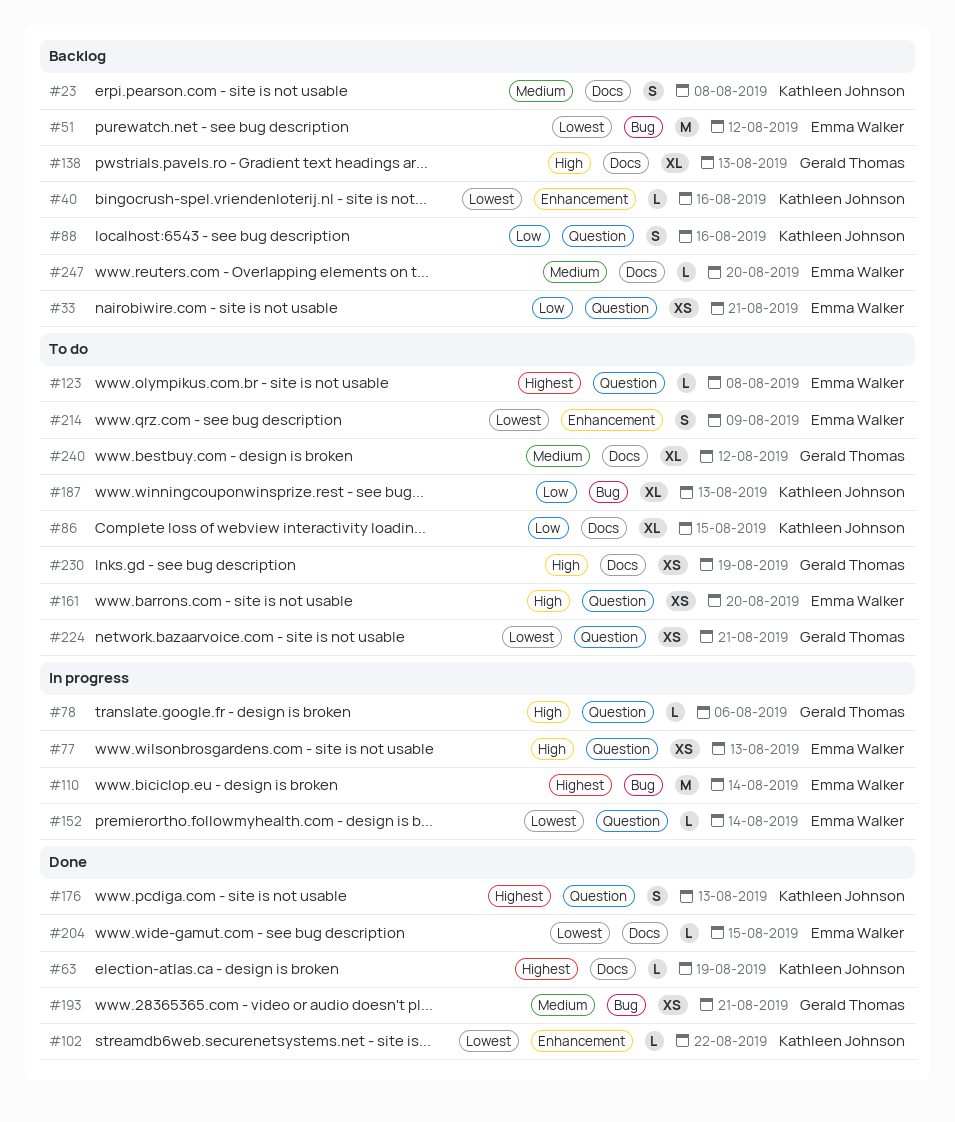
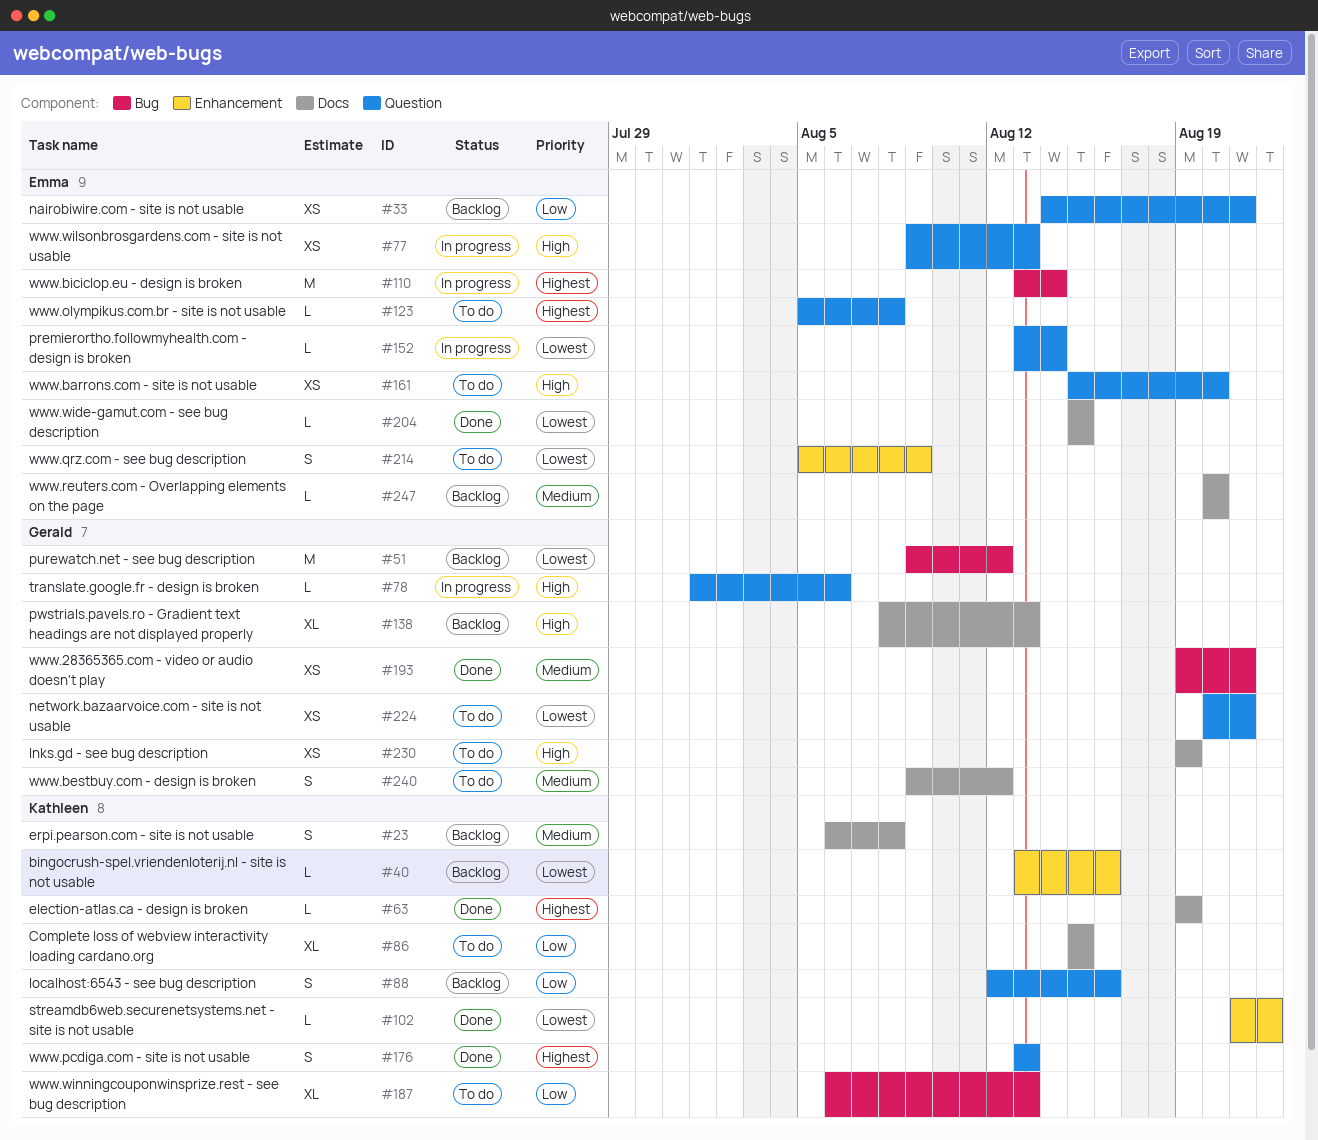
#51, owner: Emma Walker -> Gerald Thomas
#240, estimate: XL -> S

